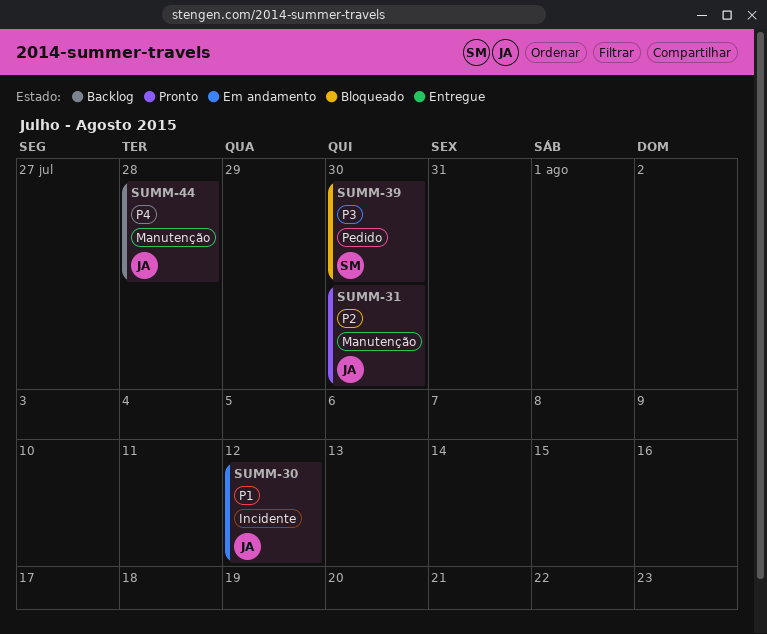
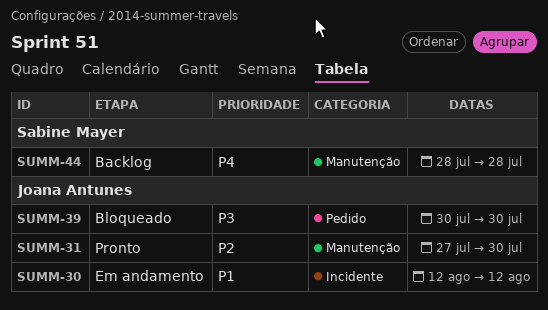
SUMM-39, owner: Sabine Mayer -> Joana Antunes
SUMM-44, owner: Joana Antunes -> Sabine Mayer

